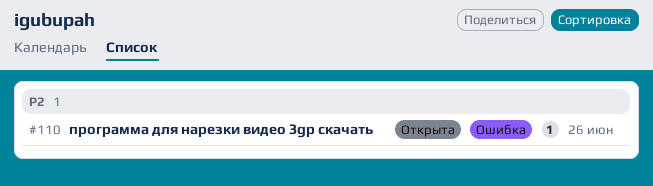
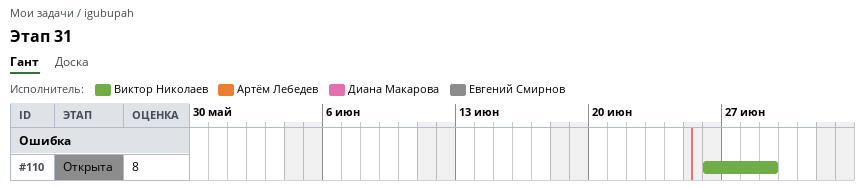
#110, estimate: 1 -> 8
#110, due: Jun 26 -> Jun 29

